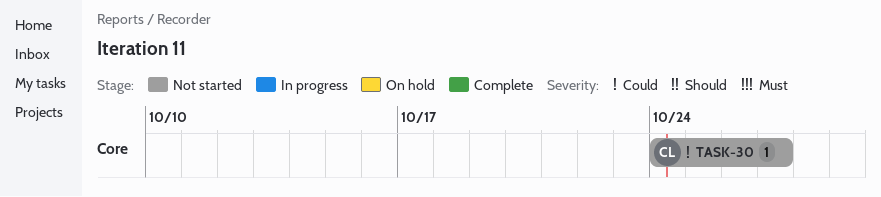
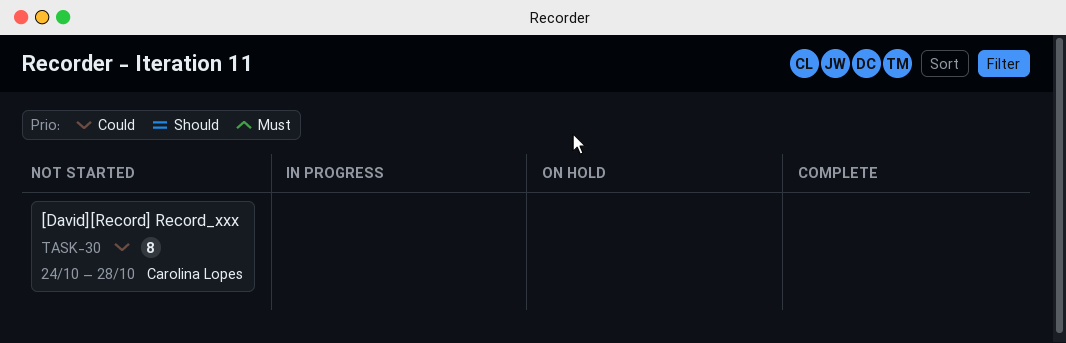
TASK-30, estimate: 1 -> 8
TASK-30, due: Oct 27 -> Oct 28

